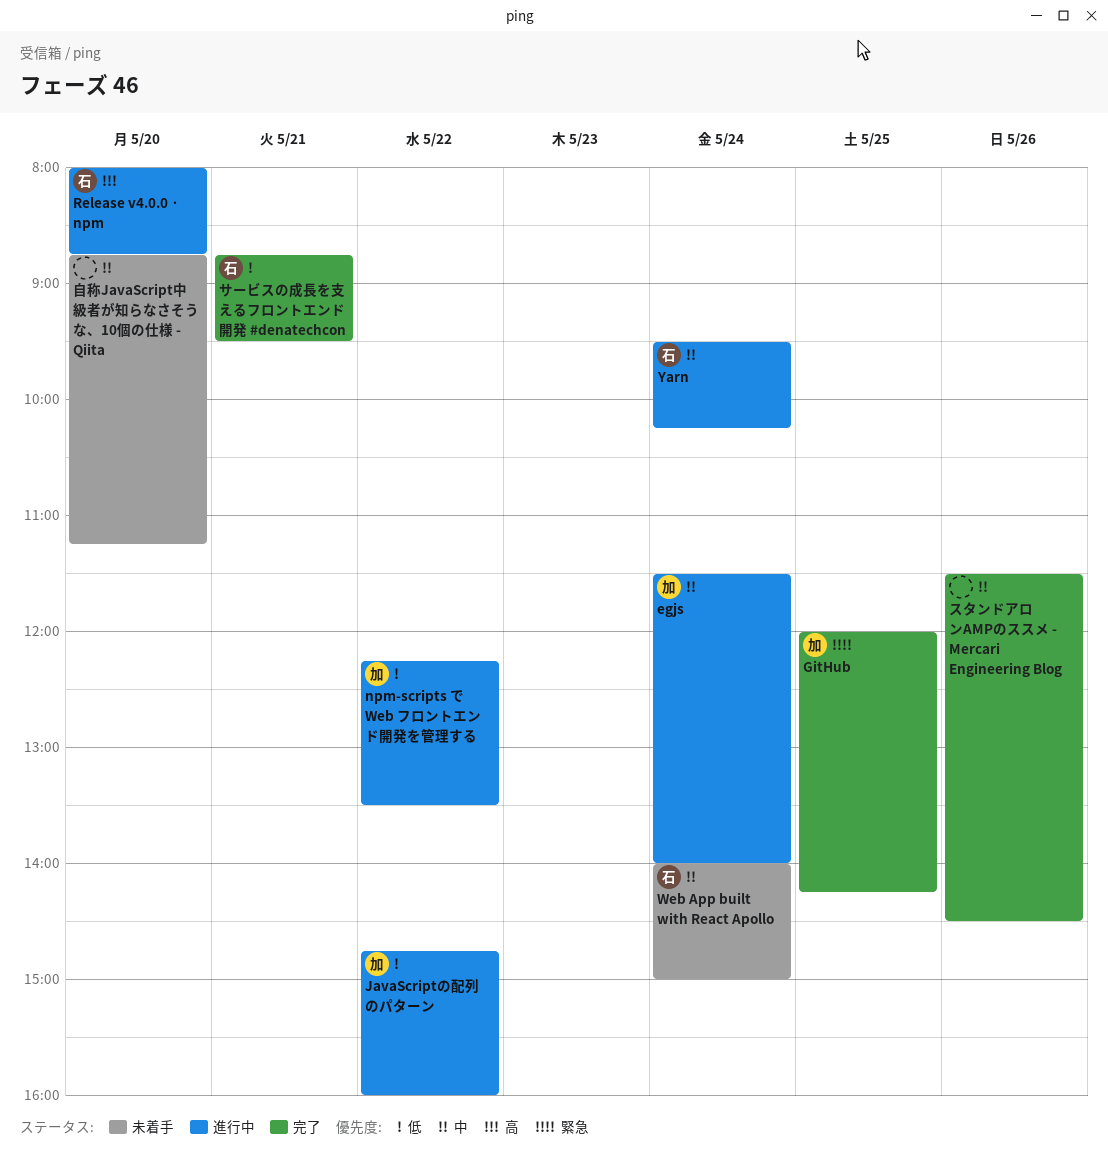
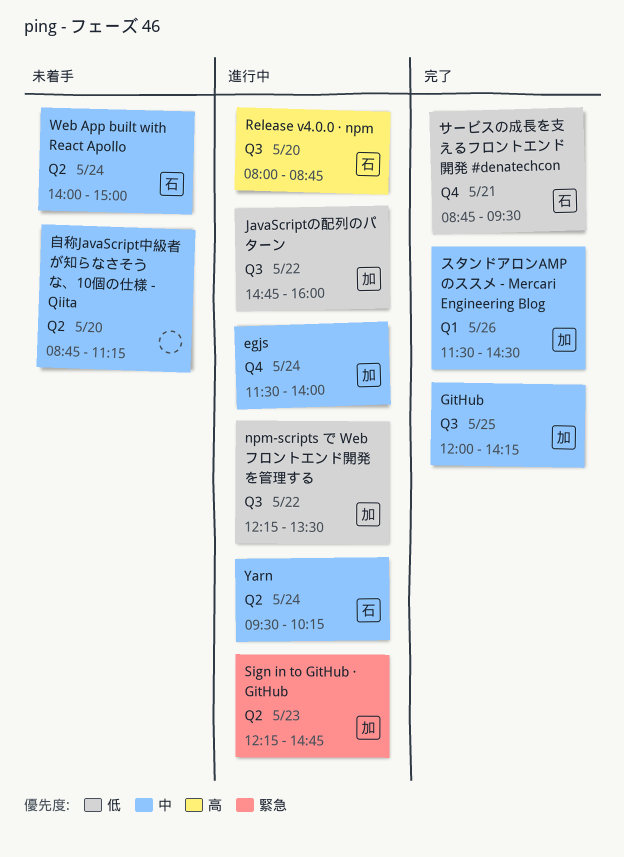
GitHub, priority: 緊急 -> 中
Sign in to GitHub · GitHub: none -> present
スタンドアロンAMPのススメ - Mercari Engineering Blog, owner: none -> 加

